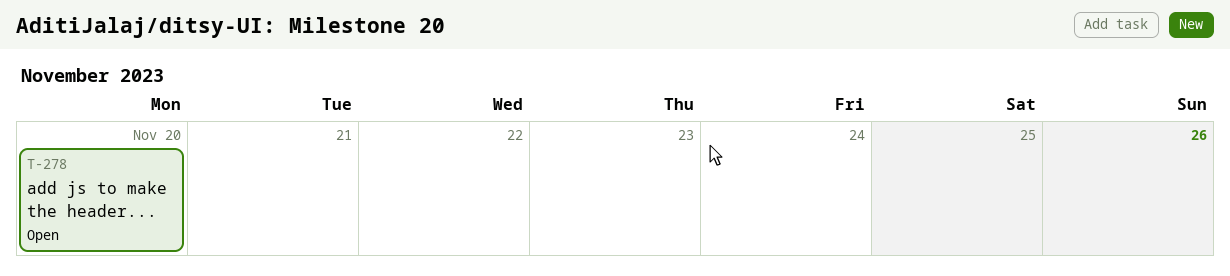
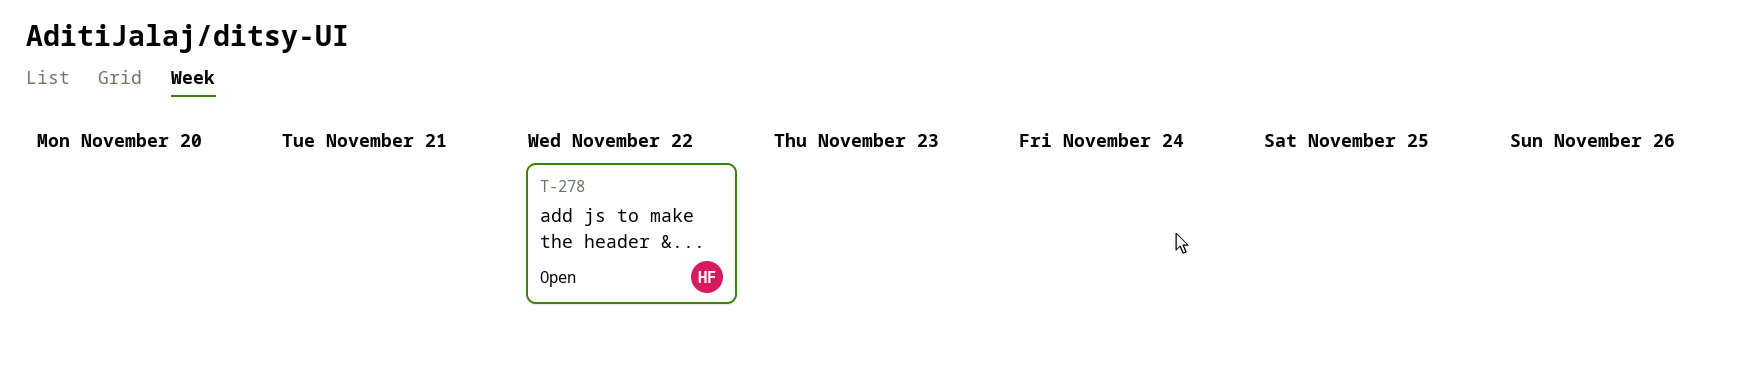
T-278, due: Nov 20 -> Nov 22

